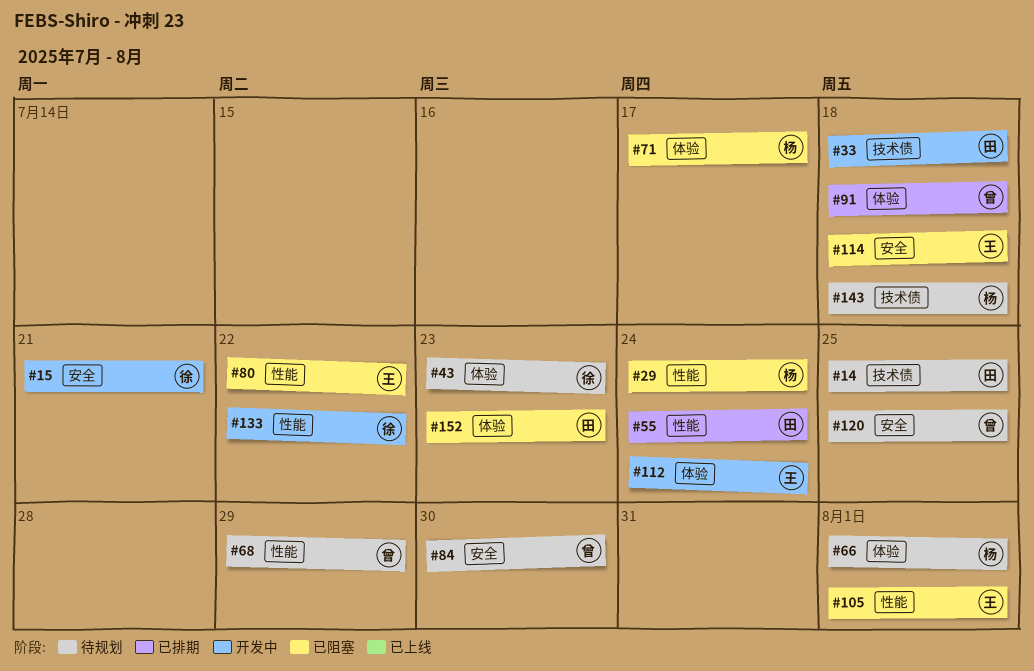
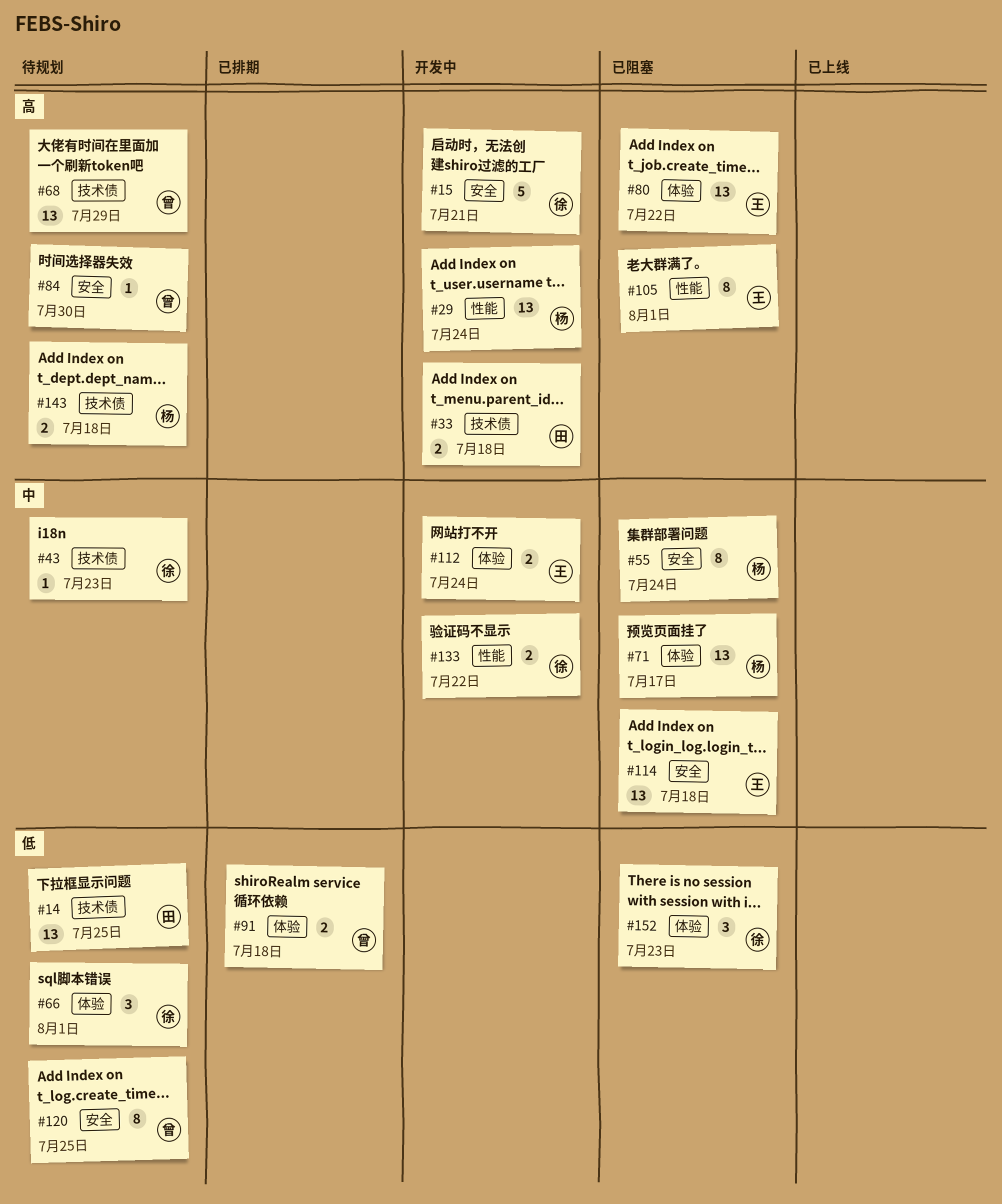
#29, status: 已阻塞 -> 开发中
#43, label: 体验 -> 技术债
#55, status: 已排期 -> 已阻塞
#55, owner: 田 -> 杨
#55, label: 性能 -> 安全
#66, owner: 杨 -> 徐
#68, label: 性能 -> 技术债
#80, label: 性能 -> 体验
#152, owner: 田 -> 徐

